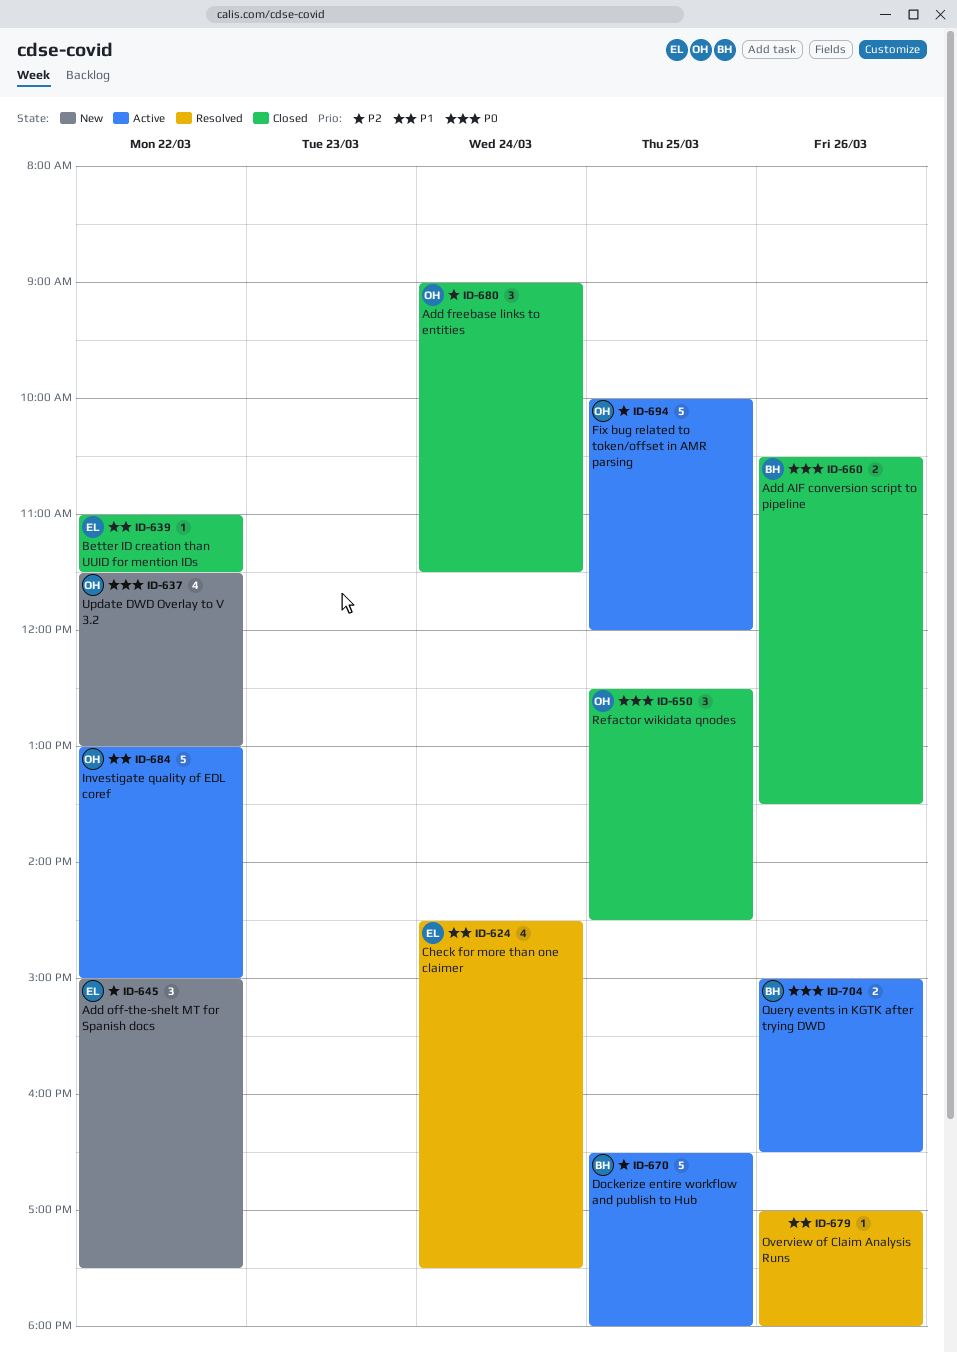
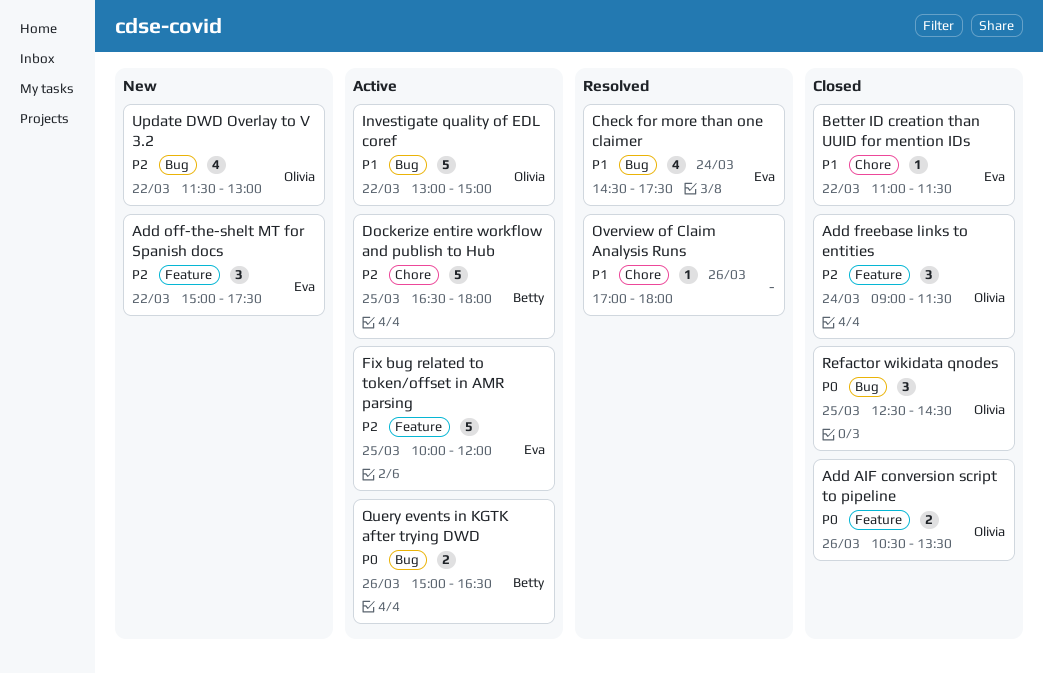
Add AIF conversion script to pipeline, owner: Betty -> Olivia
Fix bug related to token/offset in AMR parsing, owner: Olivia -> Eva
Update DWD Overlay to V 3.2, priority: P0 -> P2

